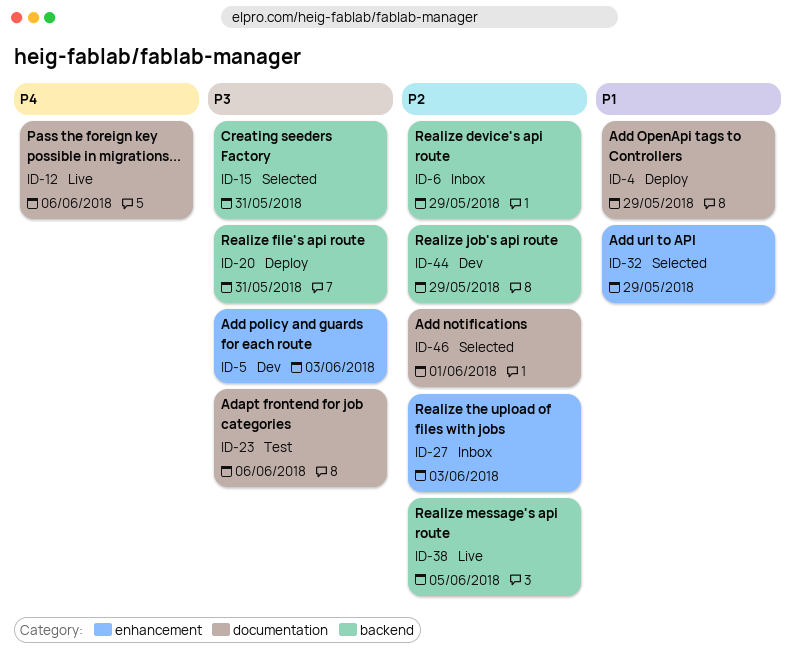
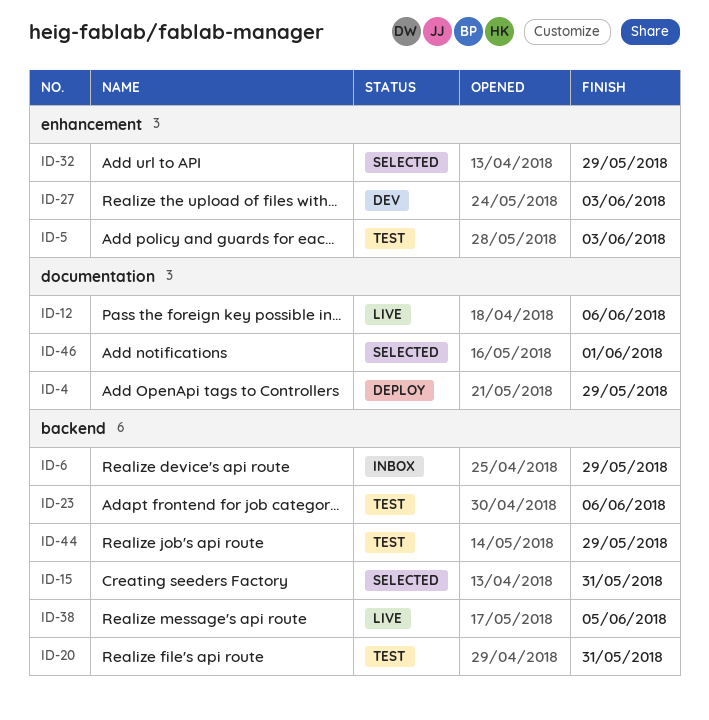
ID-5, status: Dev -> Test
ID-20, status: Deploy -> Test
ID-23, label: documentation -> backend
ID-27, status: Inbox -> Dev
ID-44, status: Dev -> Test

